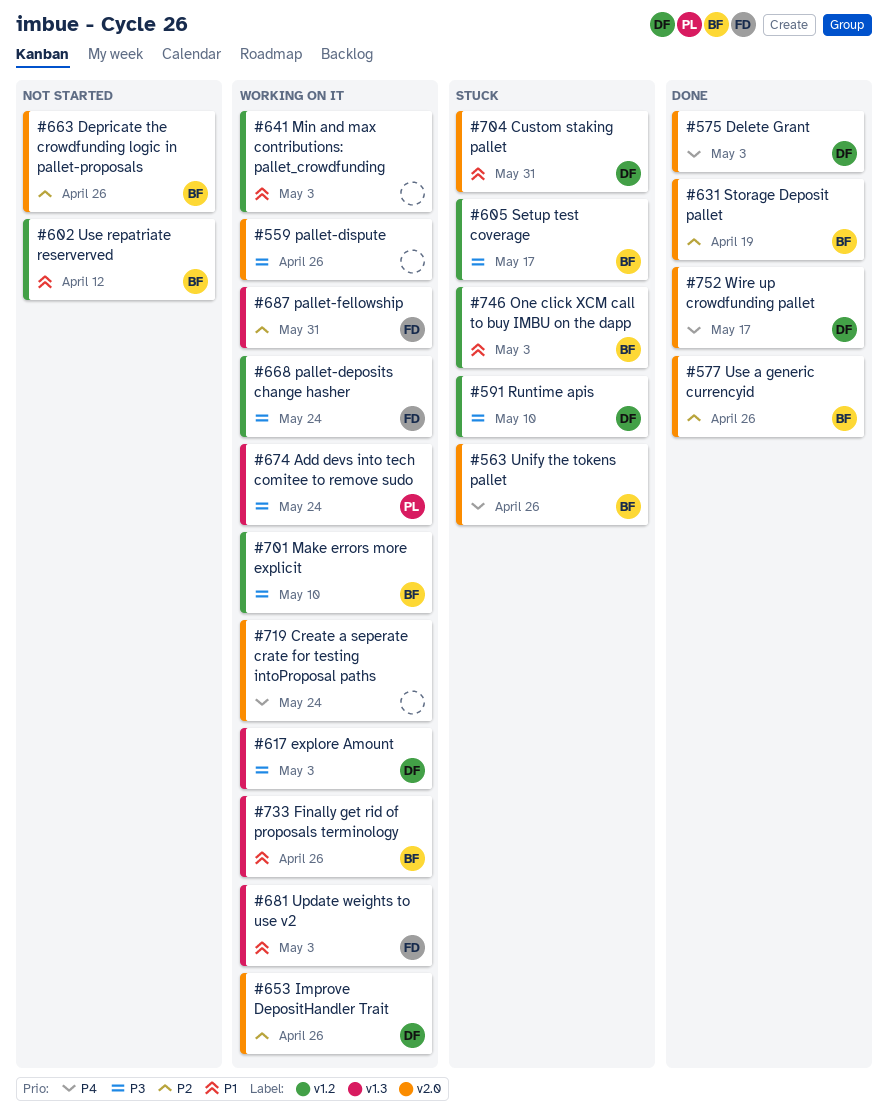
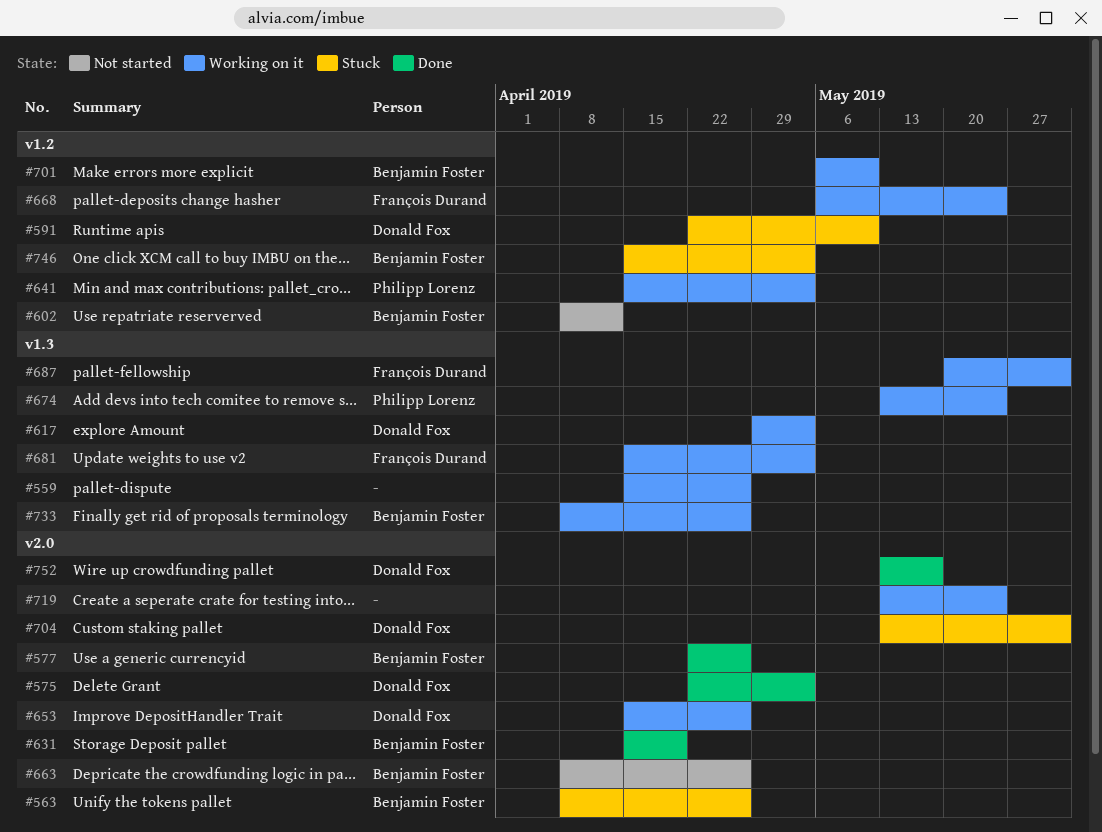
#559, label: v2.0 -> v1.3
#605: present -> none
#641, owner: none -> Philipp Lorenz

